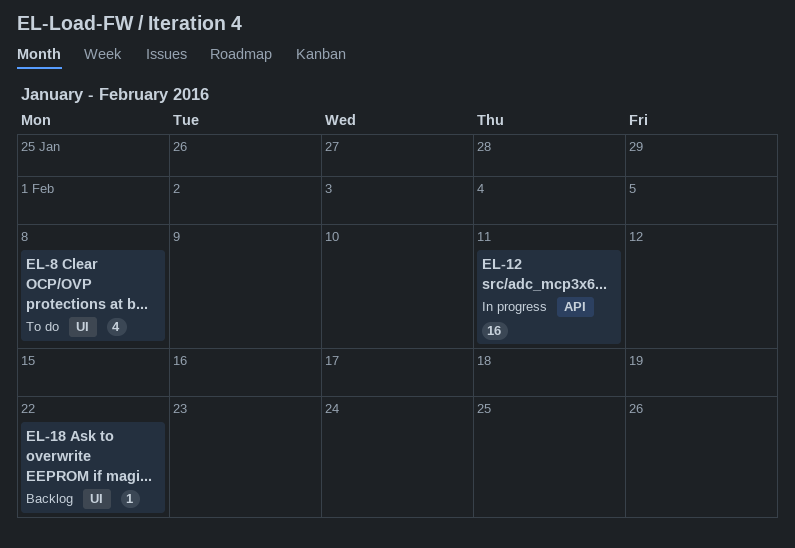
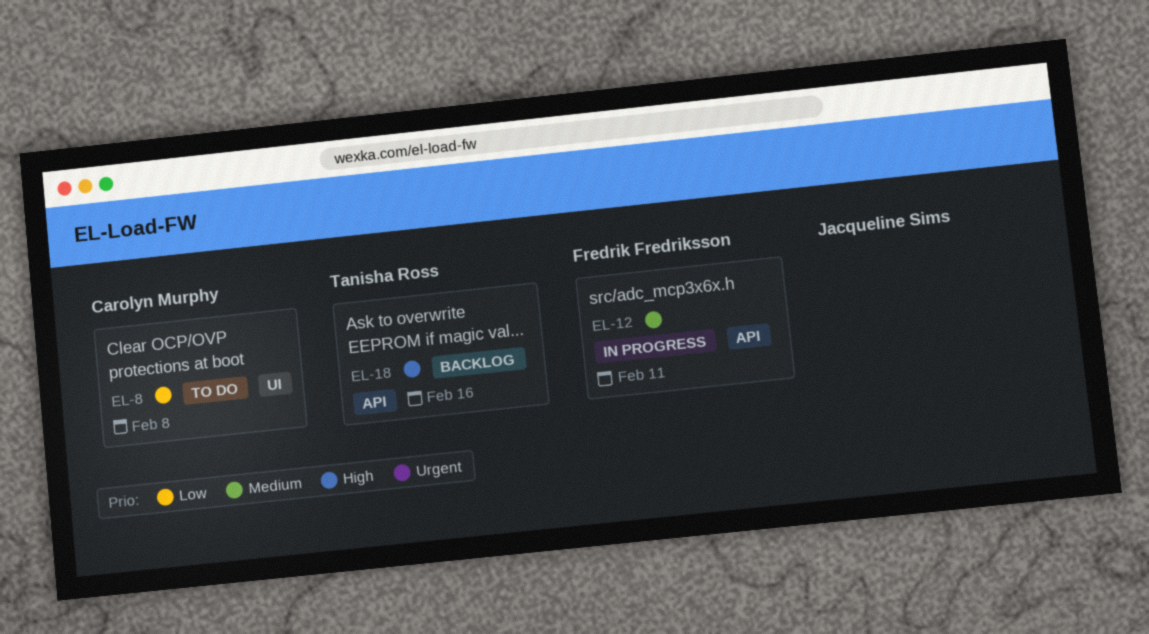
EL-18, label: UI -> API
EL-18, due: Feb 22 -> Feb 16

